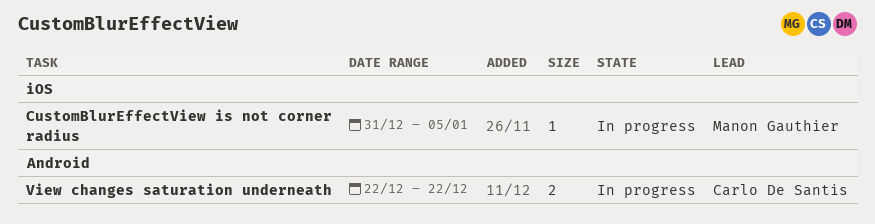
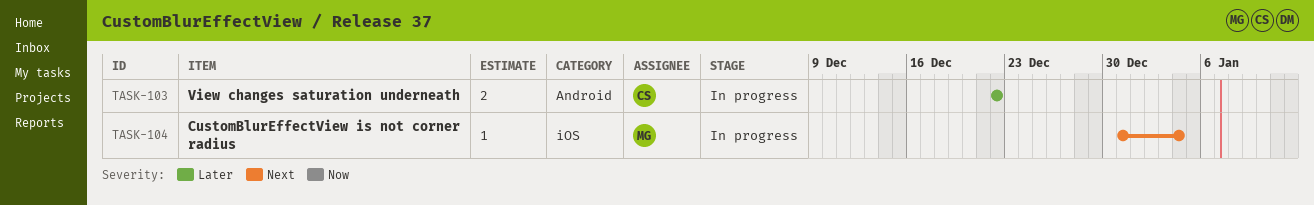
CustomBlurEffectView is not corner radius, due: Jan 5 -> Jan 4

